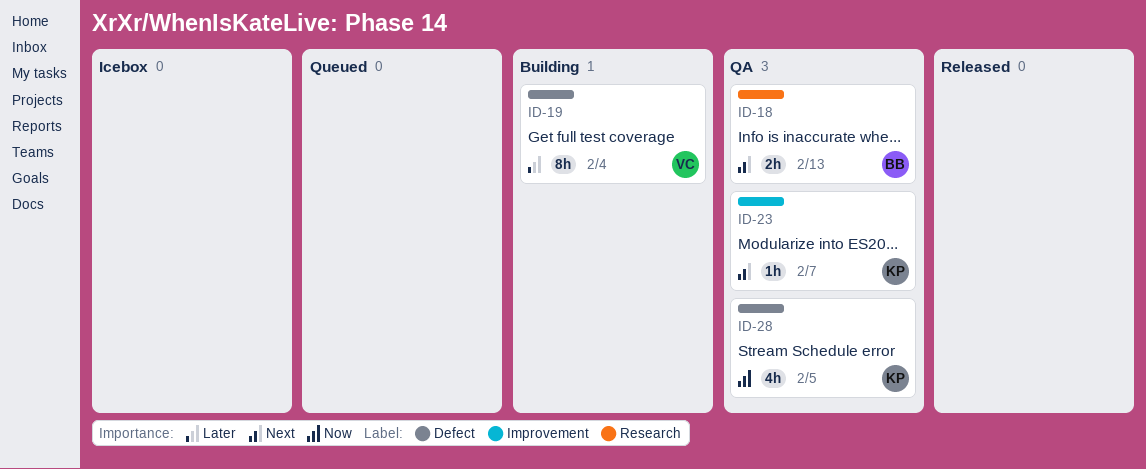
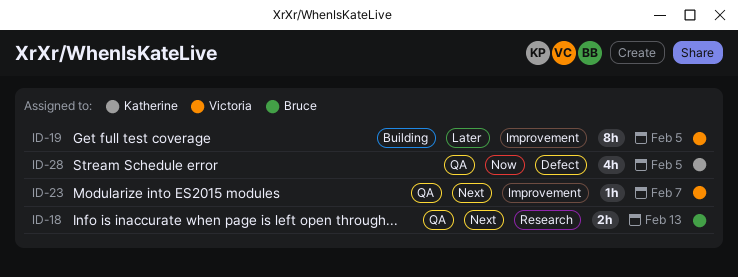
ID-19, label: Defect -> Improvement
ID-19, due: Feb 4 -> Feb 5
ID-23, owner: Katherine -> Victoria

